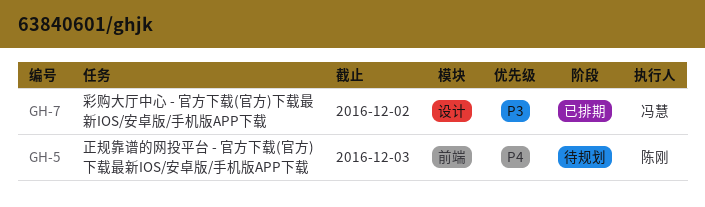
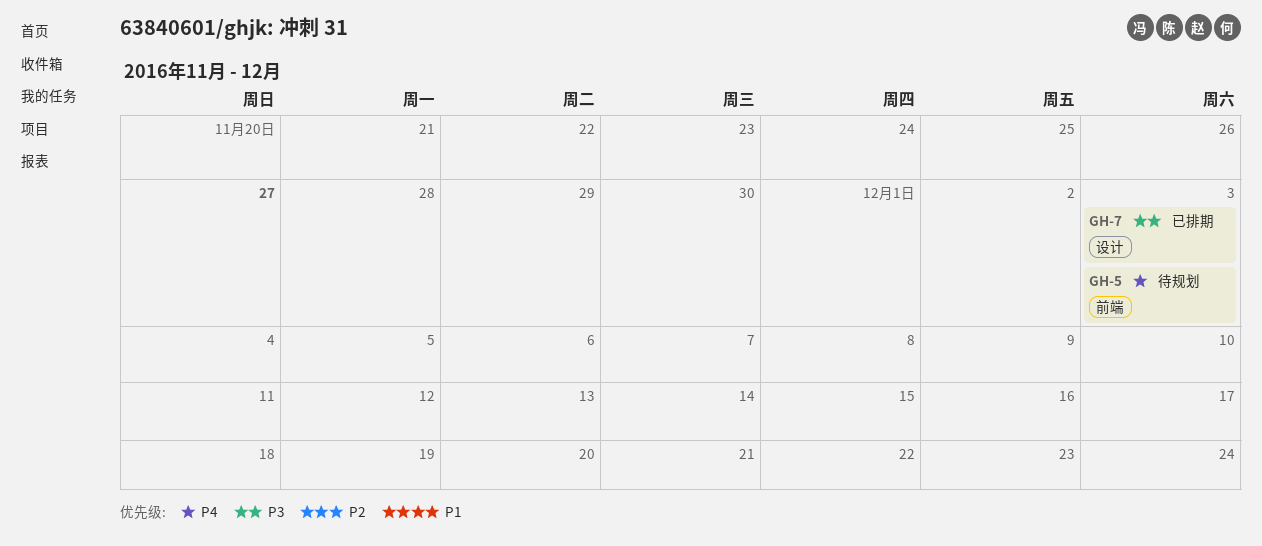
GH-7, due: Dec 2 -> Dec 3

